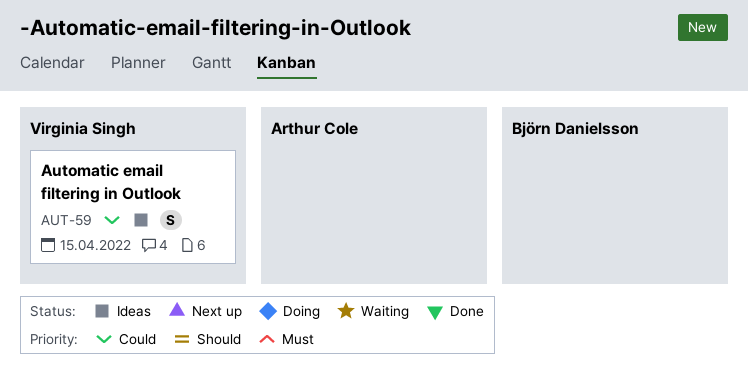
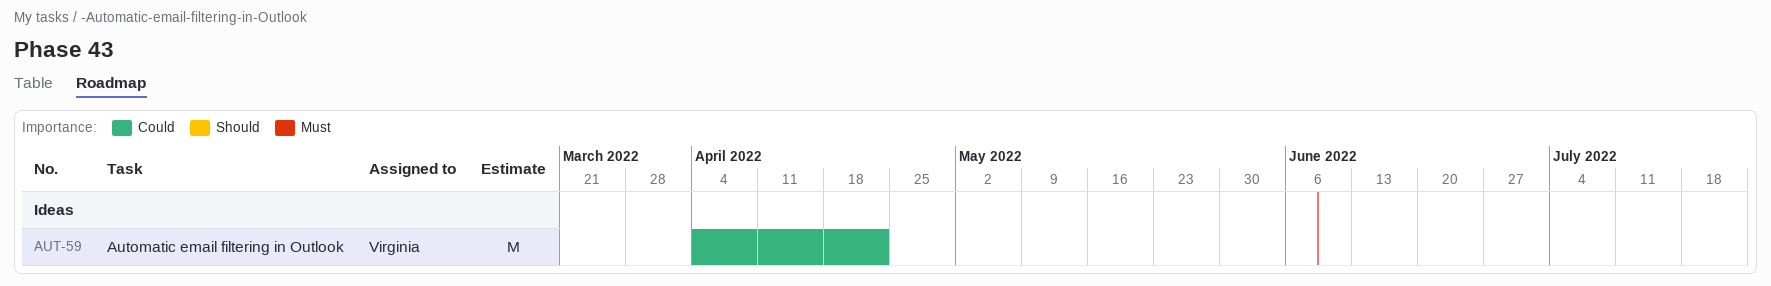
AUT-59, estimate: S -> M
AUT-59, due: Apr 15 -> Apr 22

